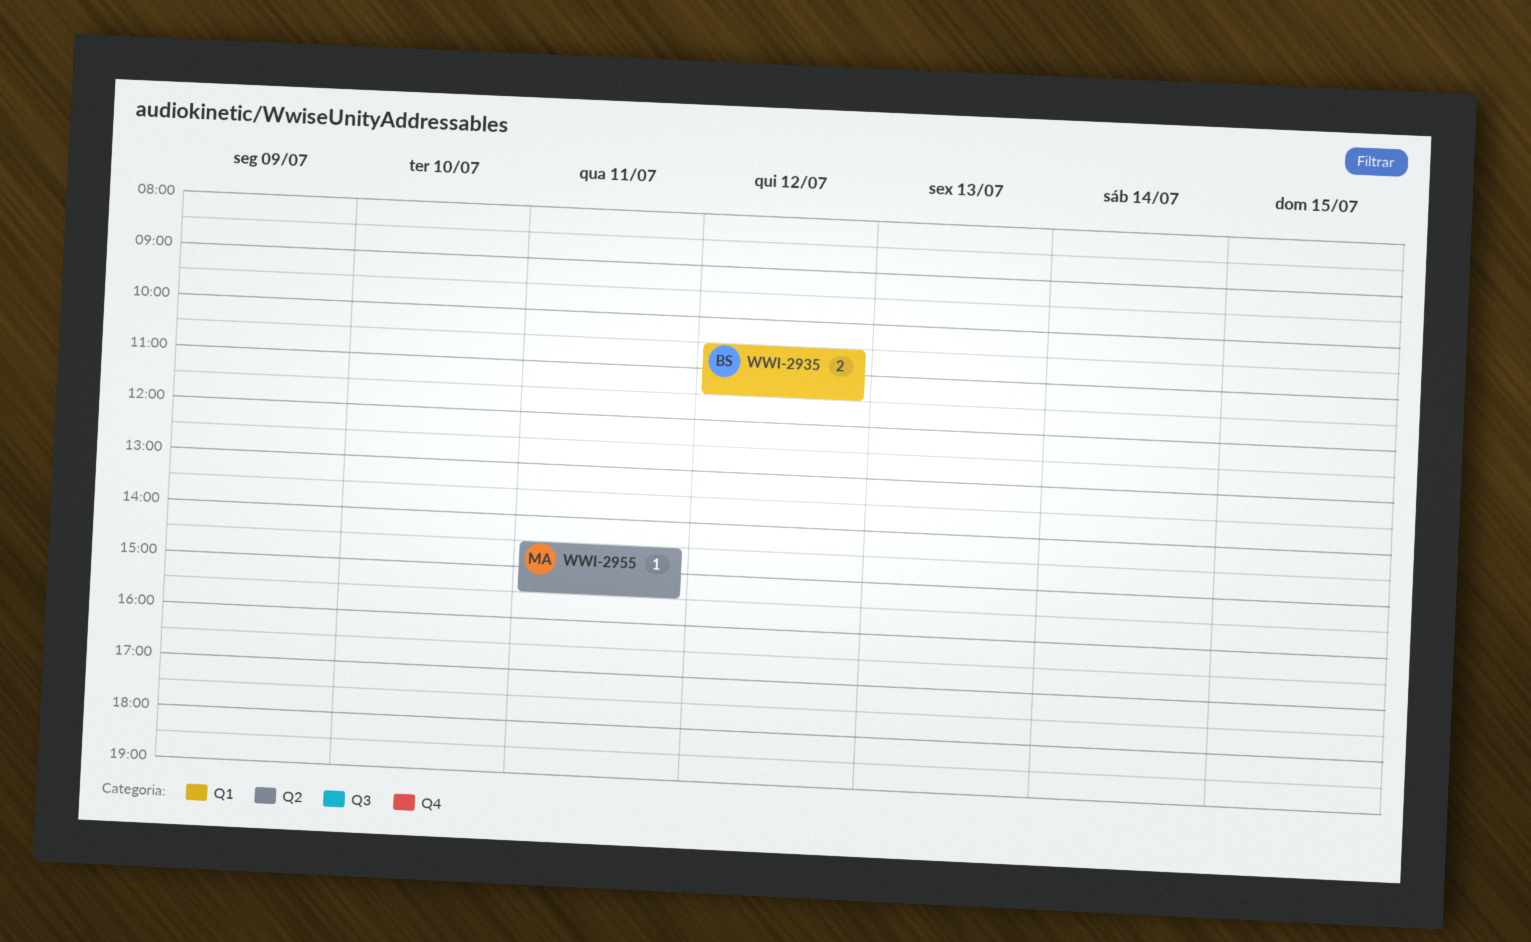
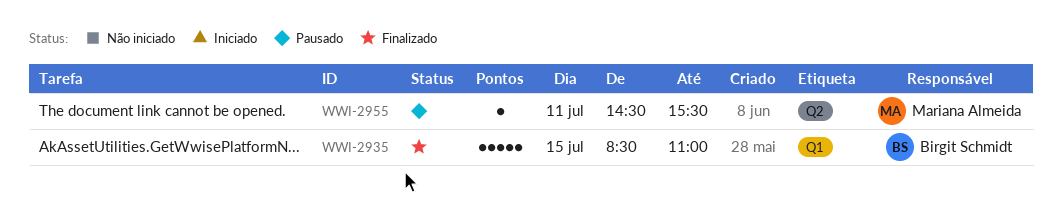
WWI-2935, estimate: 2 -> 5
WWI-2935, day: Jul 12 -> Jul 15
WWI-2935, begins: 10:30 -> 08:30
WWI-2935, ends: 11:30 -> 11:00

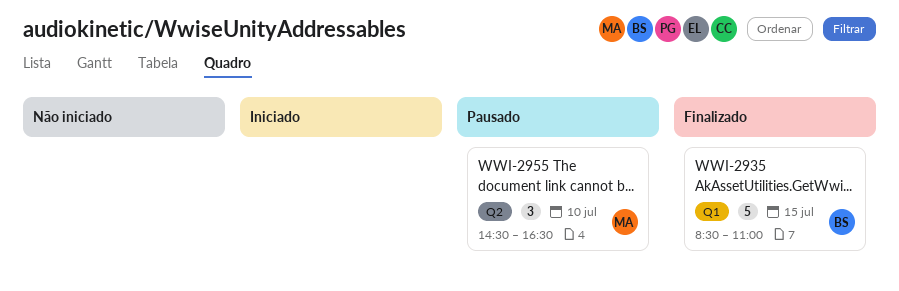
WWI-2955, estimate: 1 -> 3
WWI-2955, day: Jul 11 -> Jul 10
WWI-2955, ends: 15:30 -> 16:30

